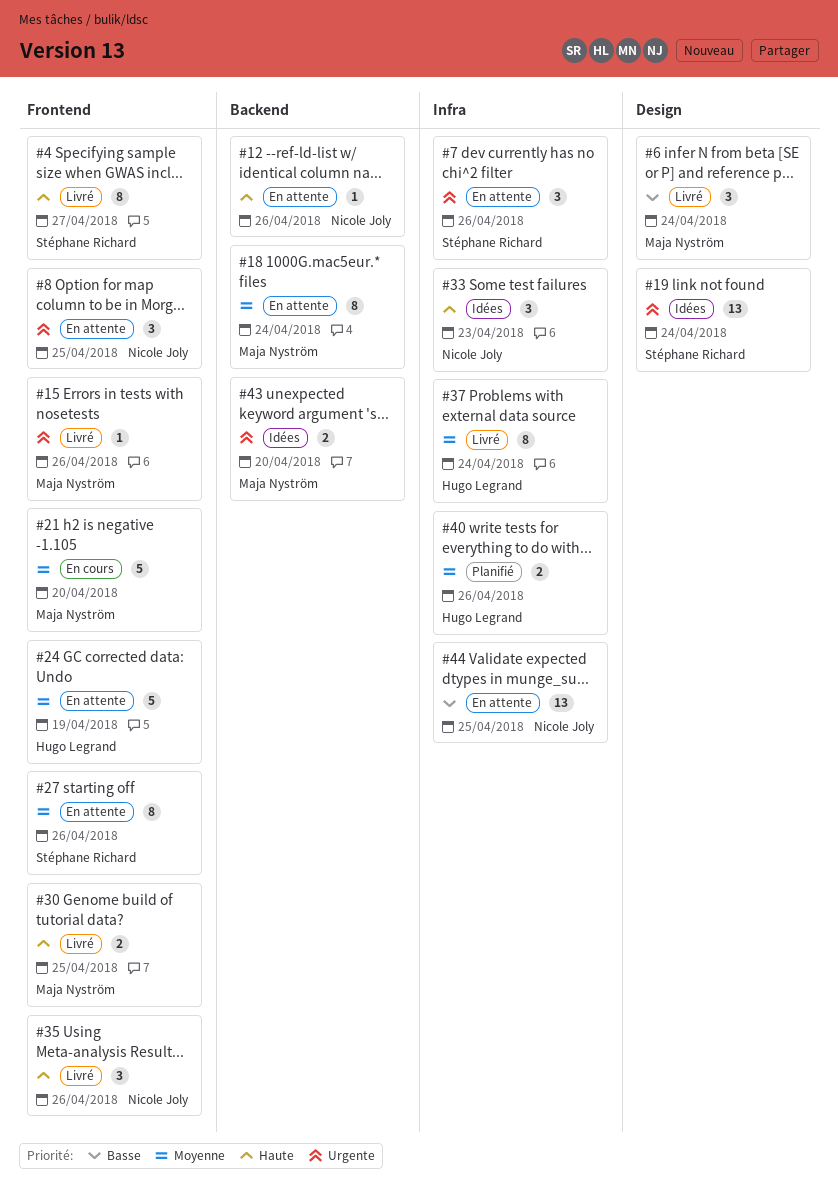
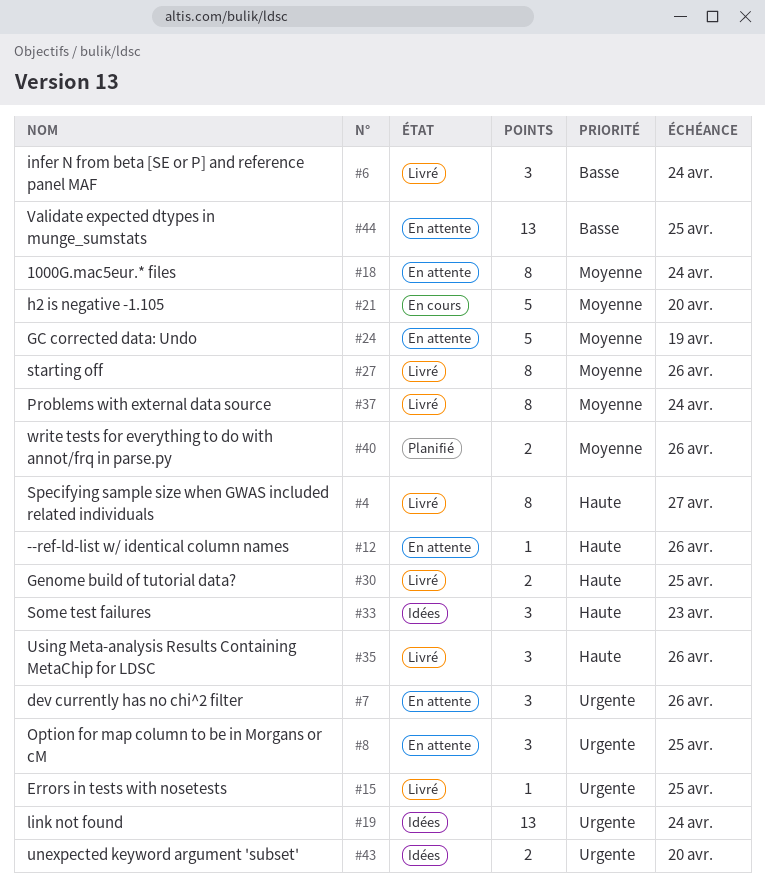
#15, due: Apr 26 -> Apr 25
#27, status: En attente -> Livré

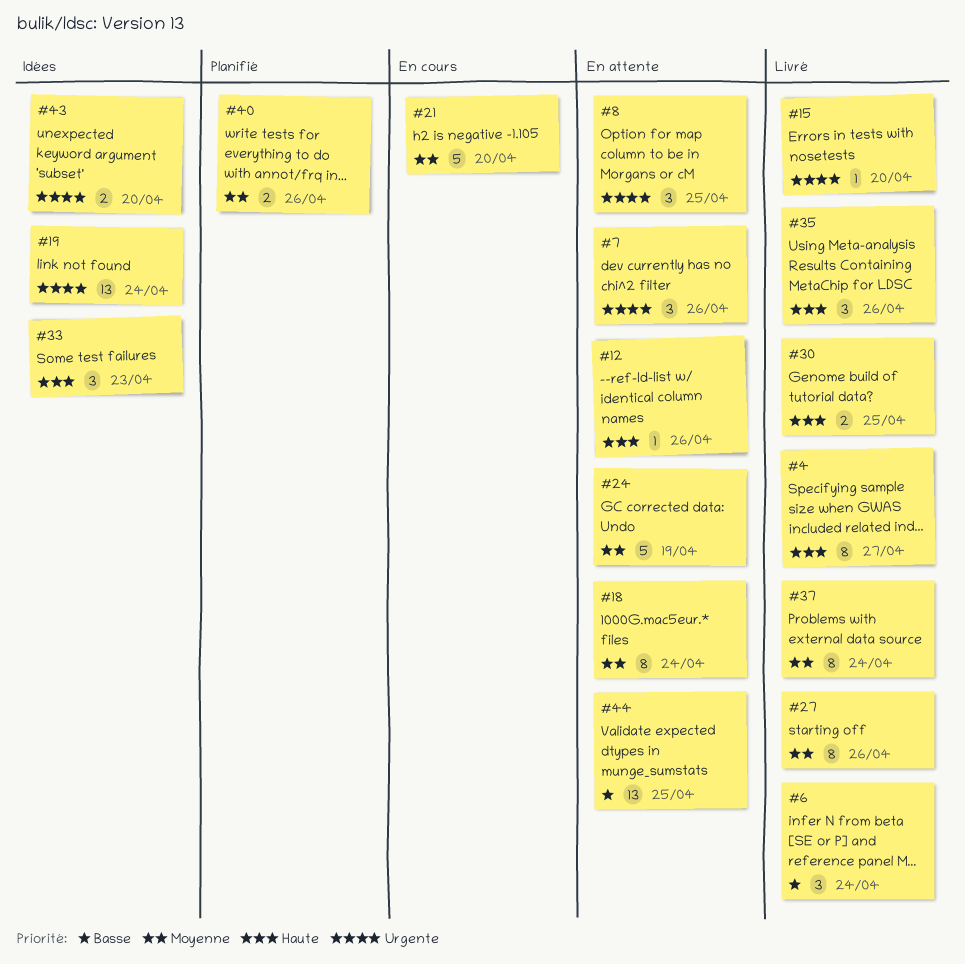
#15, due: Apr 25 -> Apr 20

